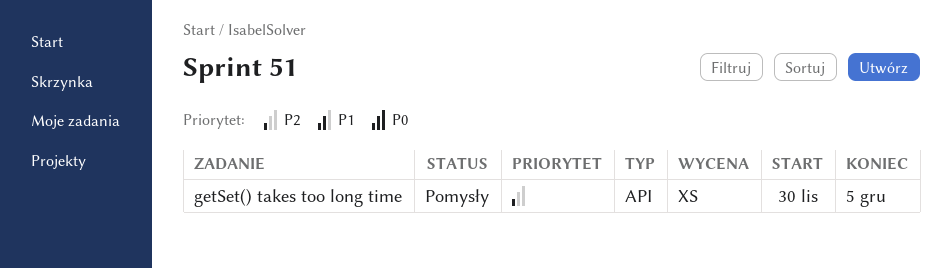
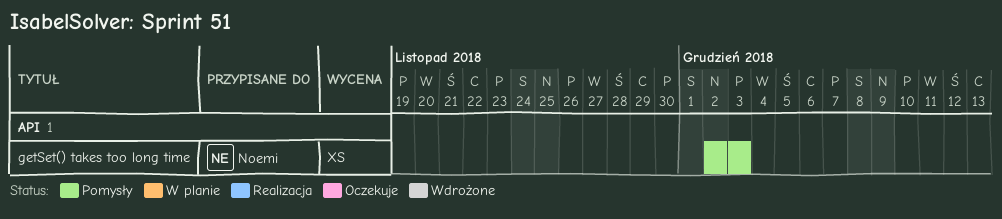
getSet() takes too long time, start: Nov 30 -> Dec 2
getSet() takes too long time, due: Dec 5 -> Dec 3

